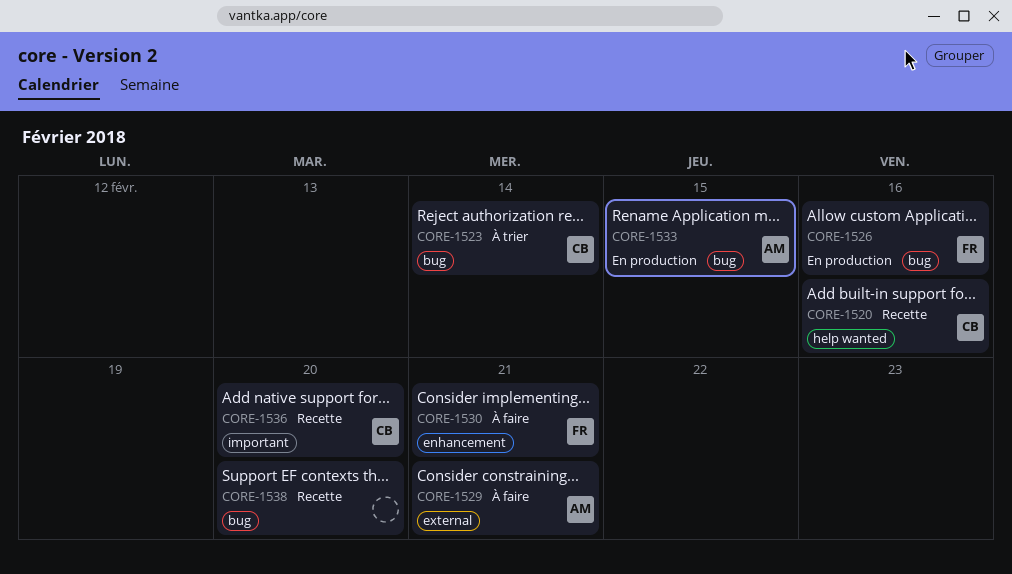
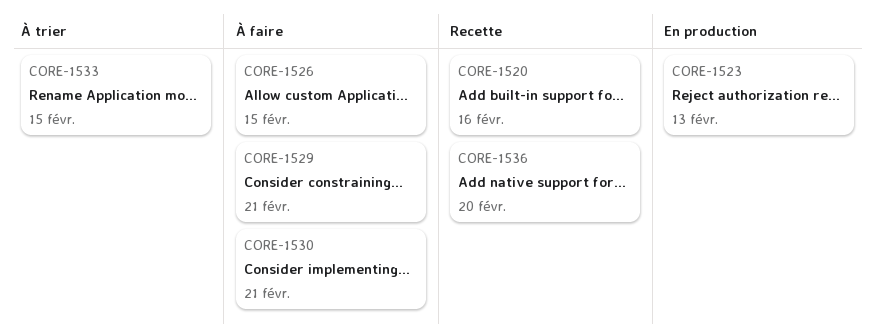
CORE-1523, status: À trier -> En production
CORE-1523, due: Feb 14 -> Feb 13
CORE-1526, status: En production -> À faire
CORE-1526, due: Feb 16 -> Feb 15
CORE-1533, status: En production -> À trier
CORE-1538: present -> none

